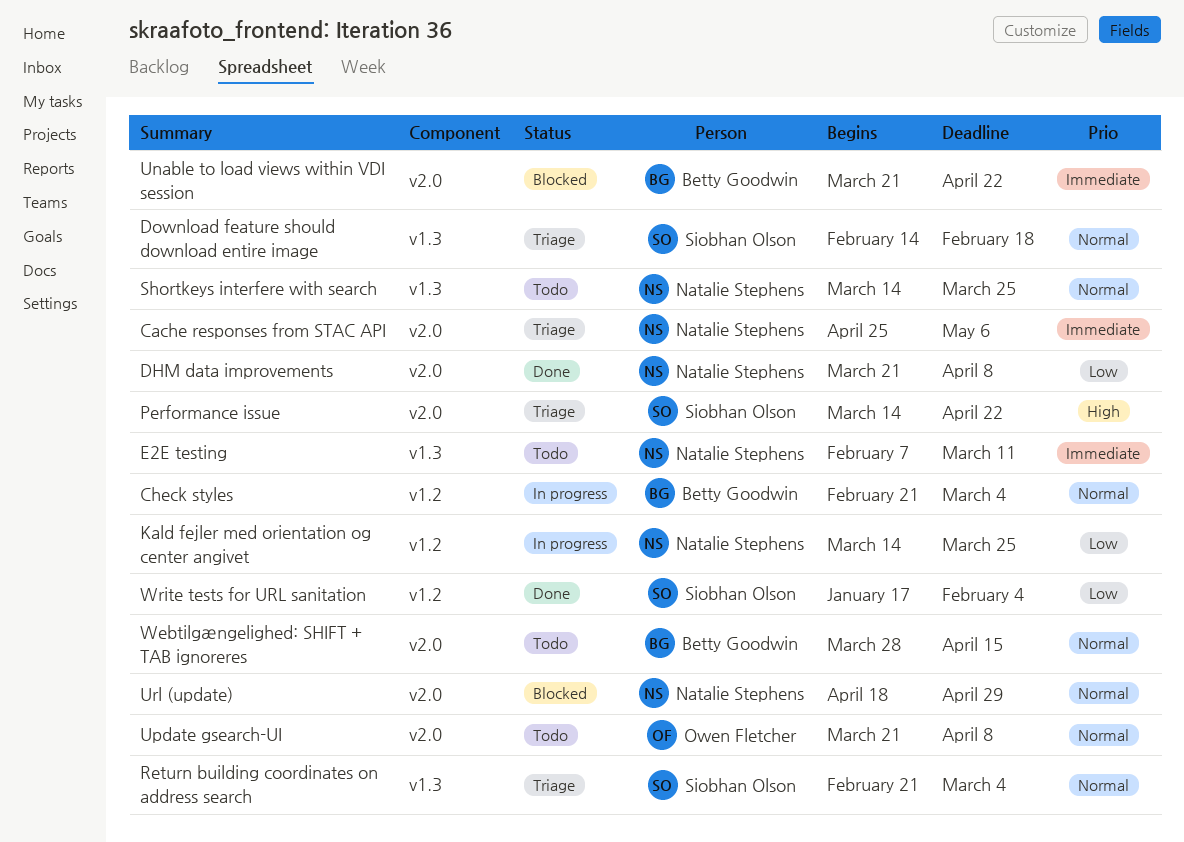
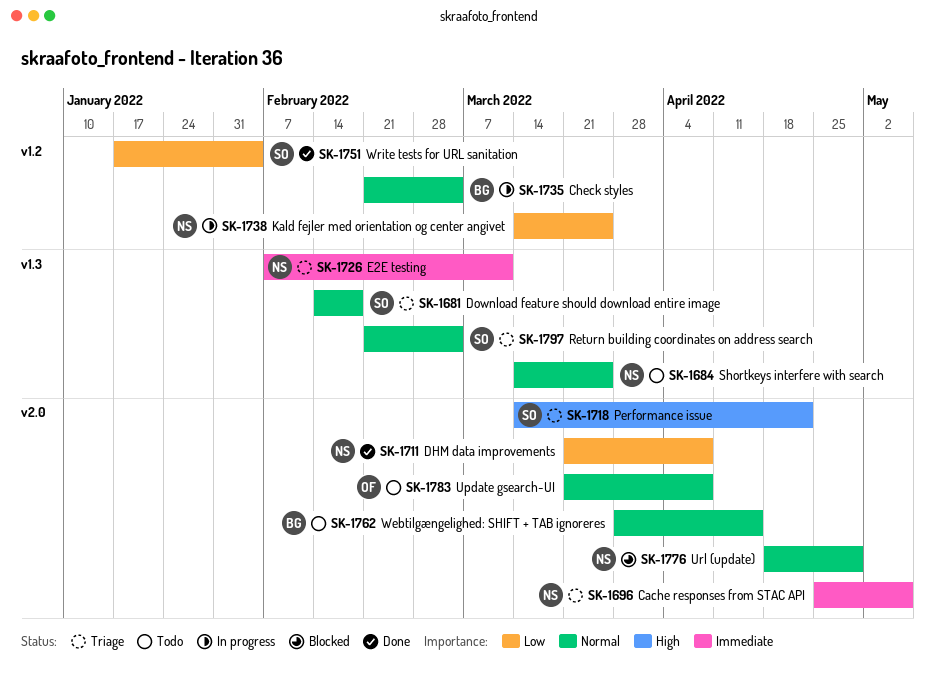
E2E testing, status: Todo -> Triage
Unable to load views within VDI session: present -> none

